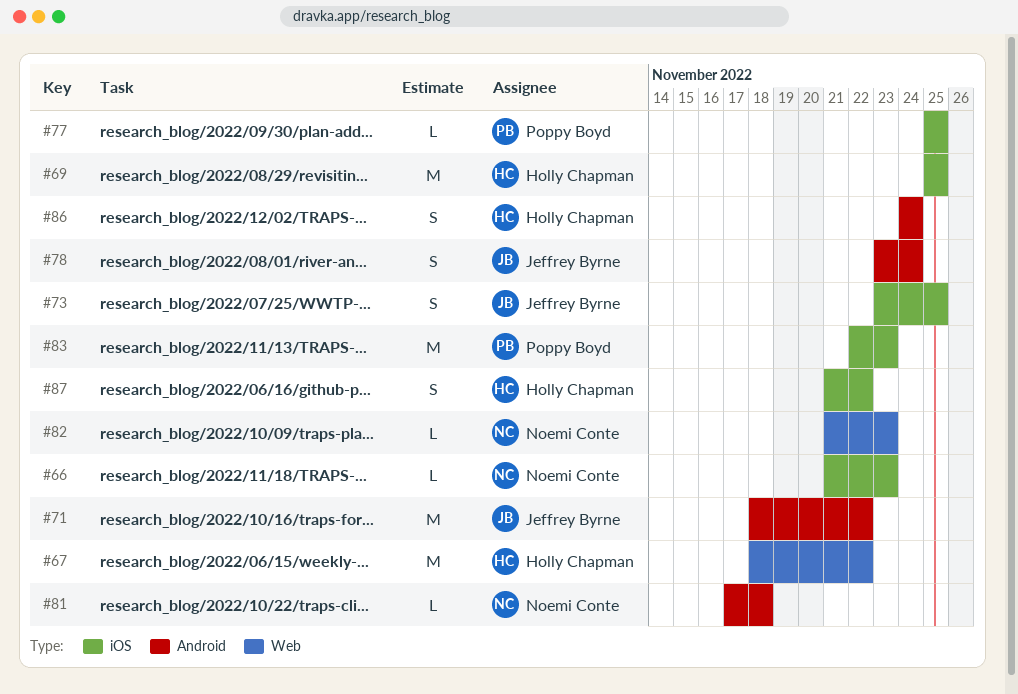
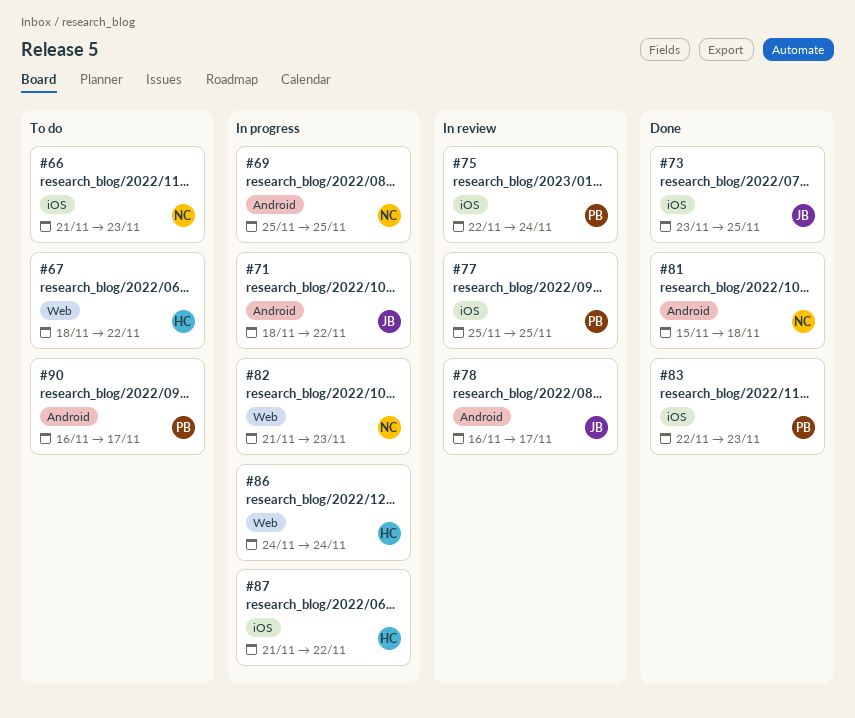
#69, owner: Holly Chapman -> Noemi Conte
#69, label: iOS -> Android
#75: none -> present
#78, start: Nov 23 -> Nov 16
#78, due: Nov 24 -> Nov 17
#81, start: Nov 17 -> Nov 15
#86, label: Android -> Web
#90: none -> present

